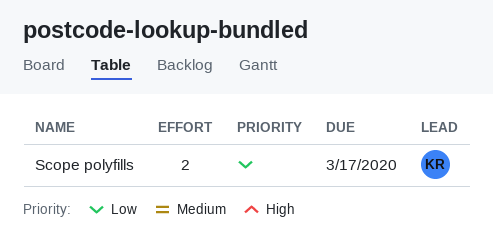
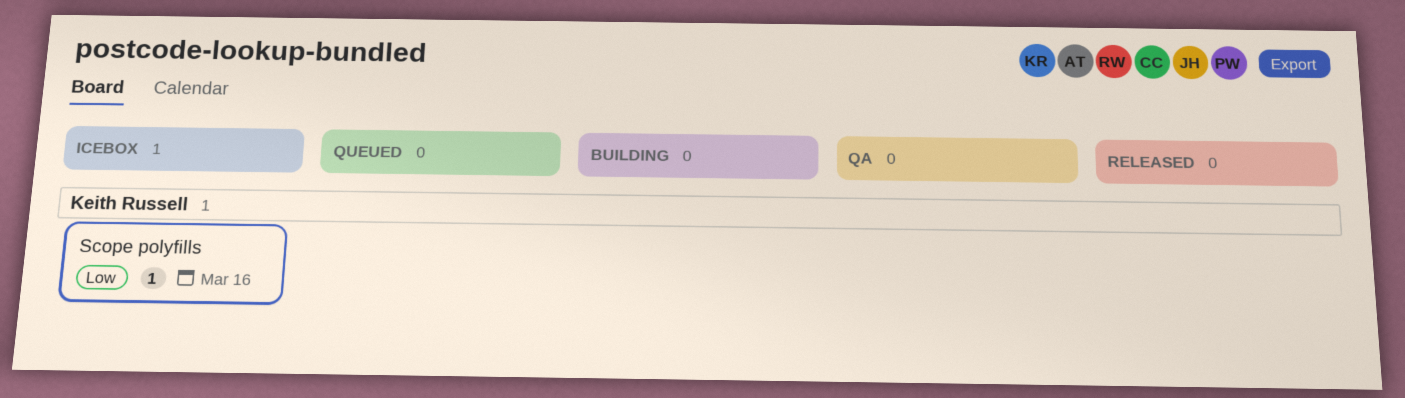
Scope polyfills, estimate: 2 -> 1
Scope polyfills, due: Mar 17 -> Mar 16

